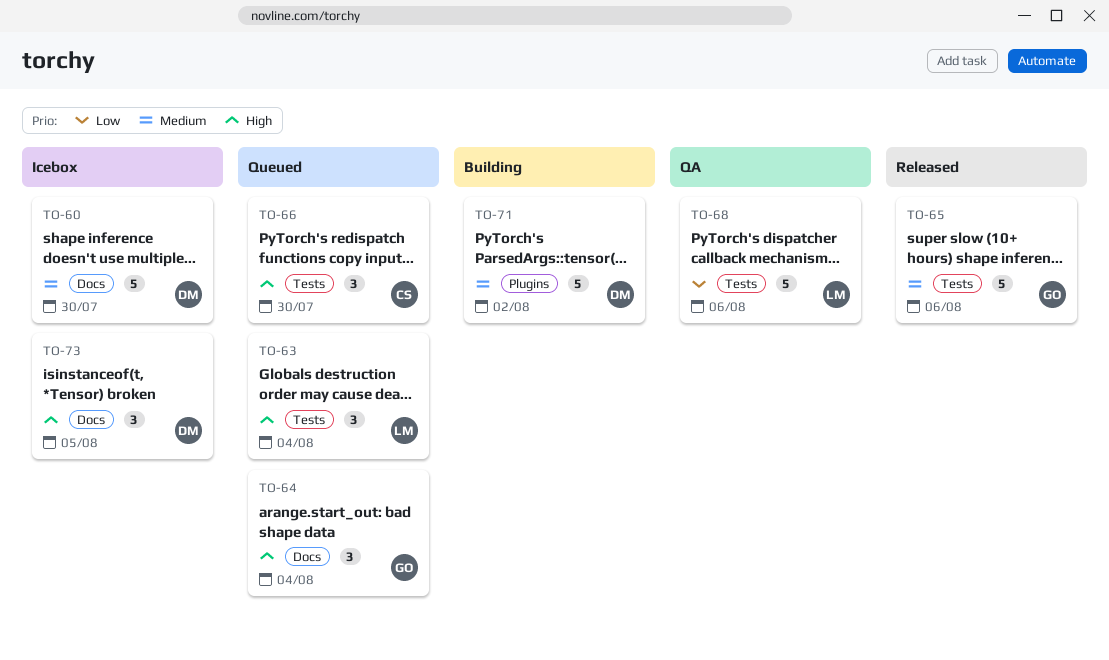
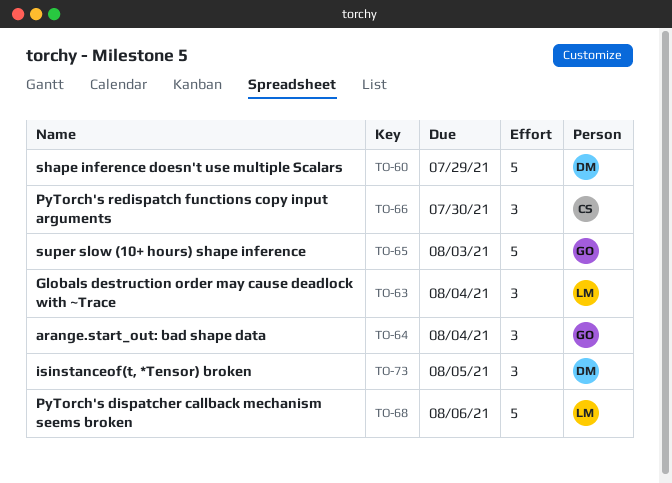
TO-60, due: Jul 30 -> Jul 29
TO-65, due: Aug 6 -> Aug 3
TO-71: present -> none

